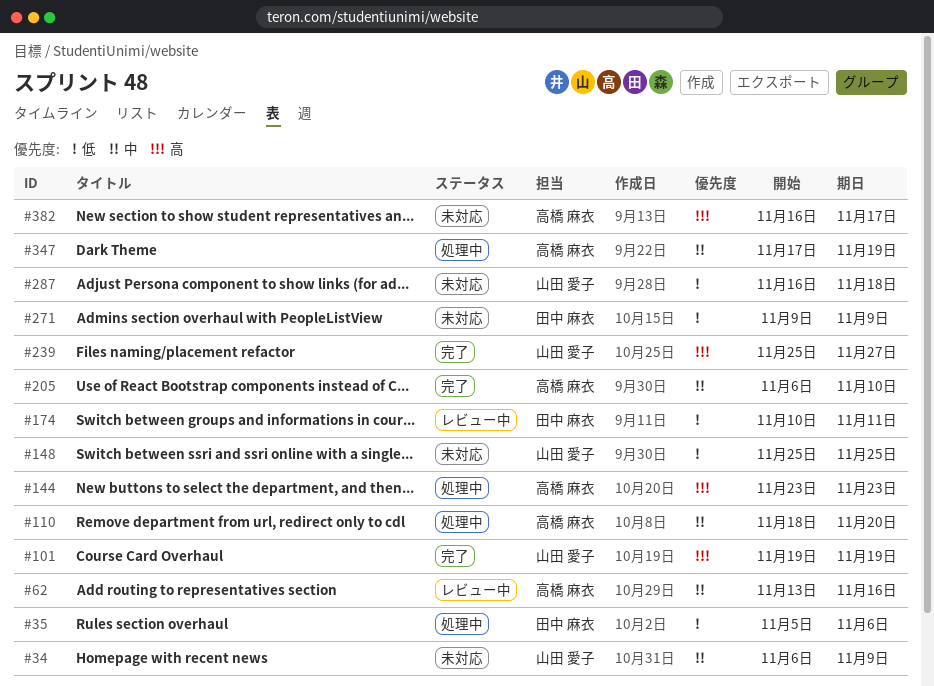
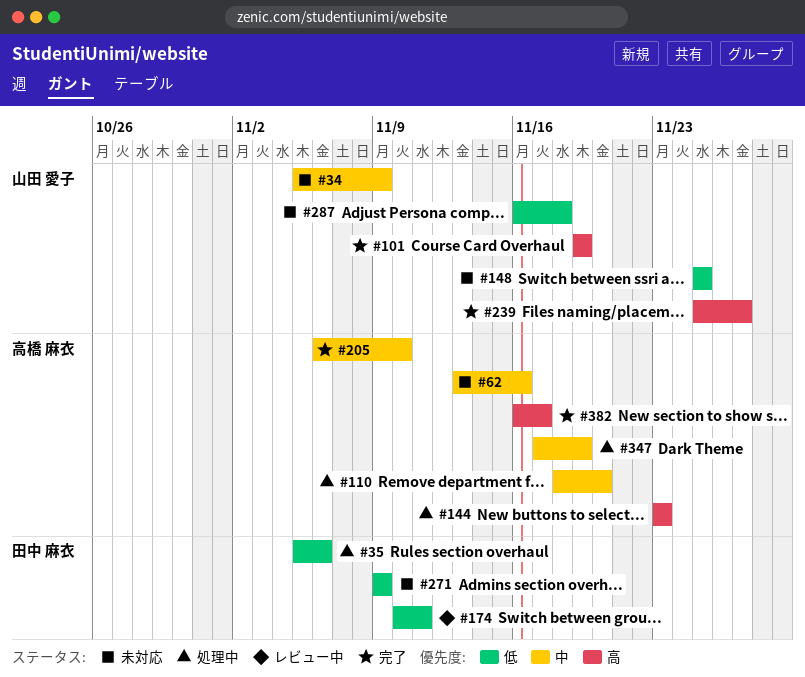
#34, start: Nov 6 -> Nov 5
#62, status: レビュー中 -> 未対応
#382, status: 未対応 -> 完了

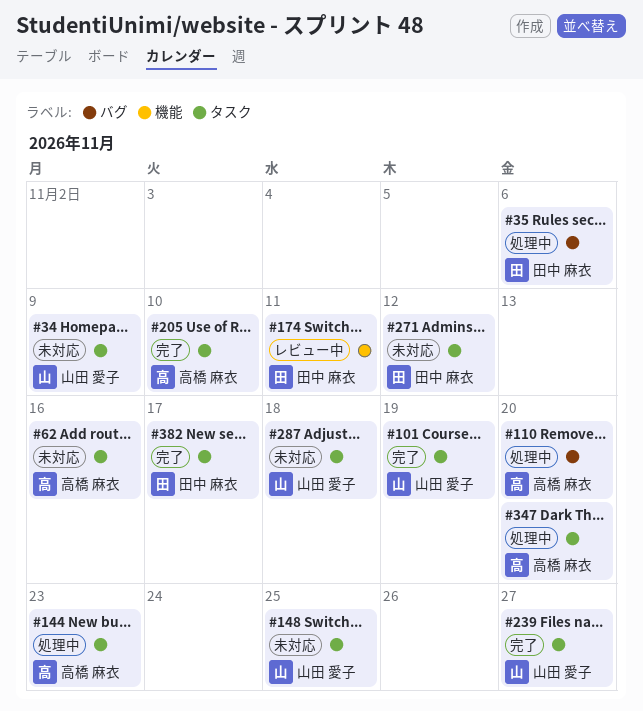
#271, due: Nov 9 -> Nov 12
#347, due: Nov 19 -> Nov 20
#382, owner: 高橋 麻衣 -> 田中 麻衣

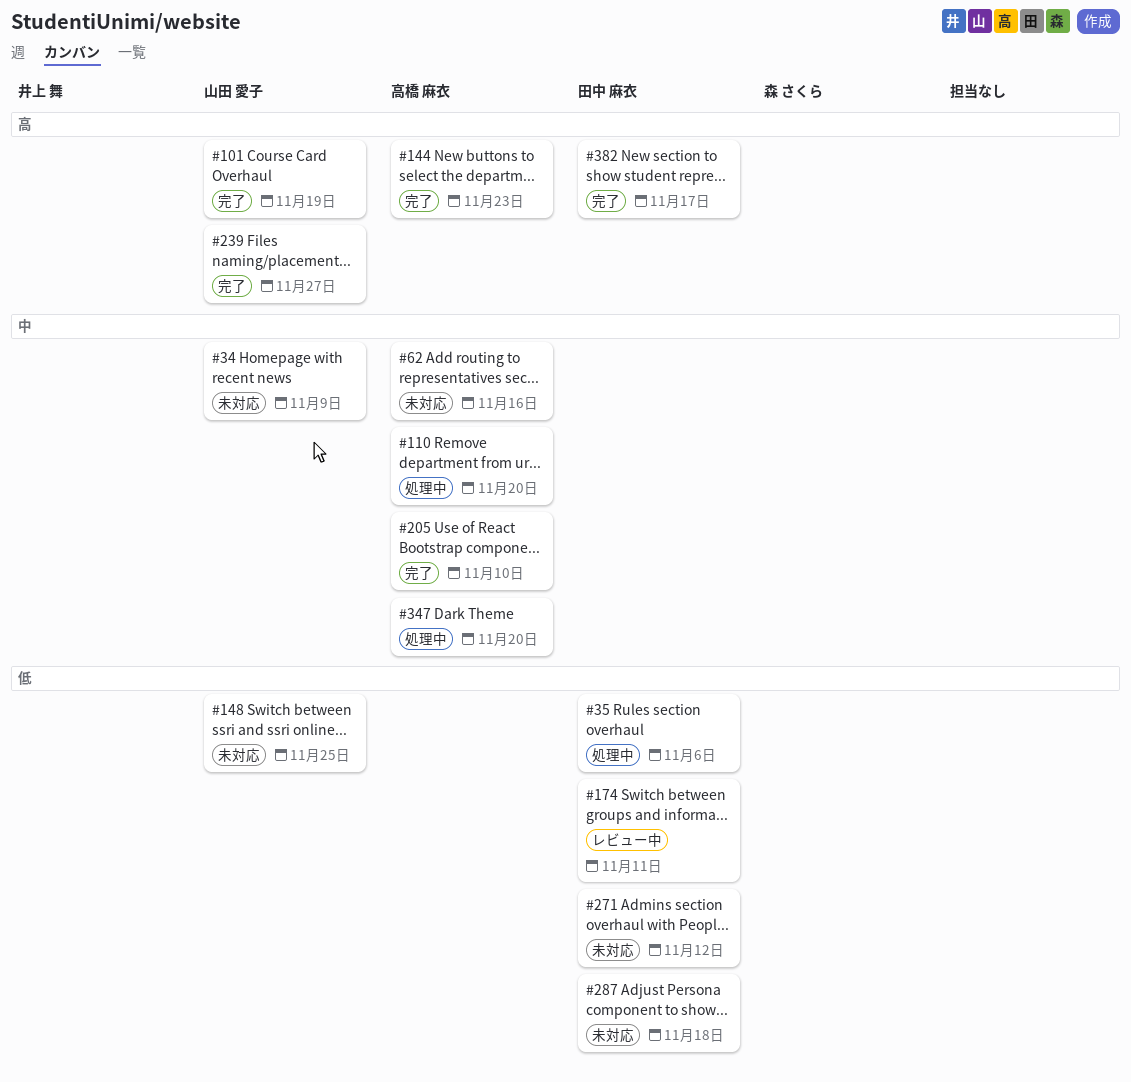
#144, status: 処理中 -> 完了
#287, owner: 山田 愛子 -> 田中 麻衣

